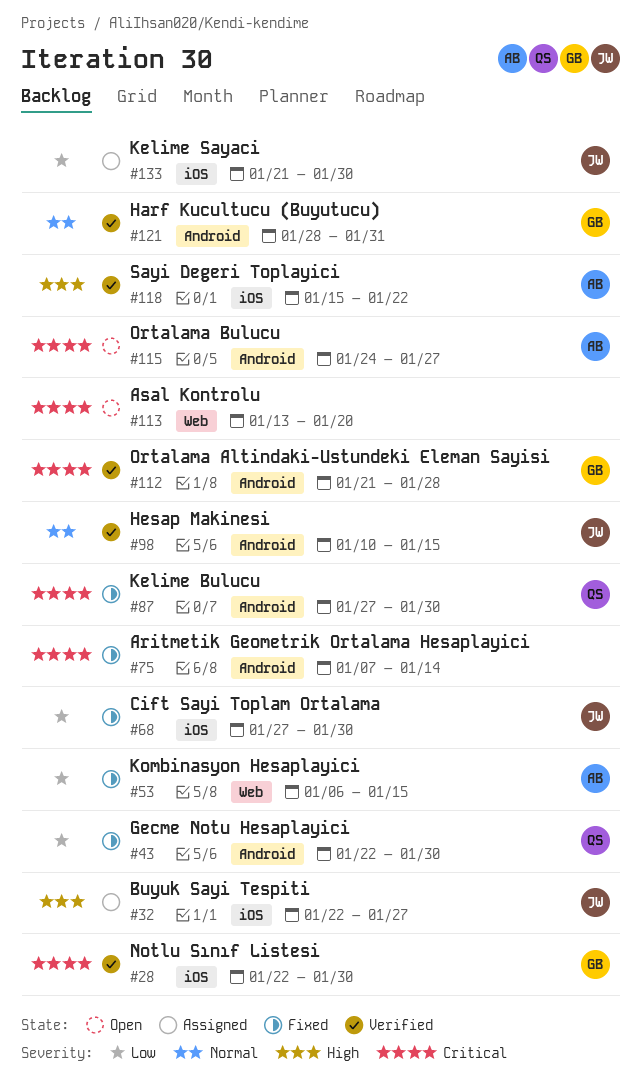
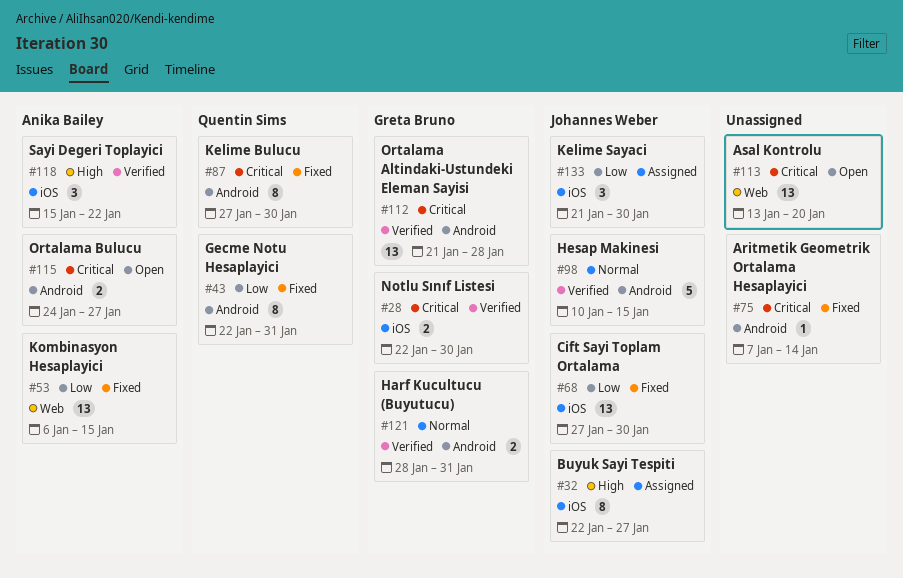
#43, due: Jan 30 -> Jan 31

